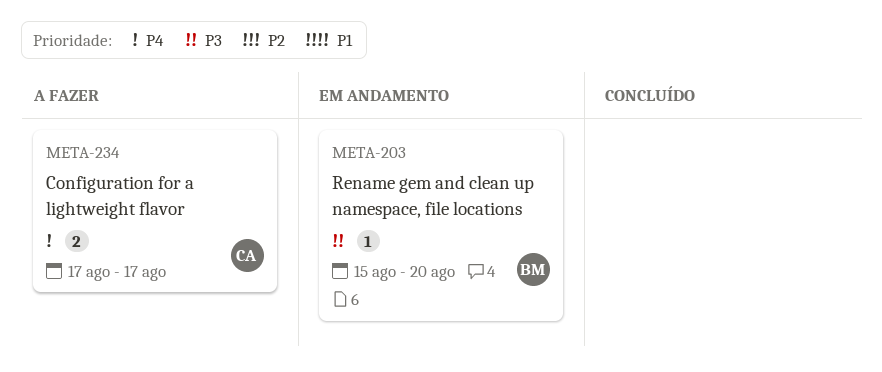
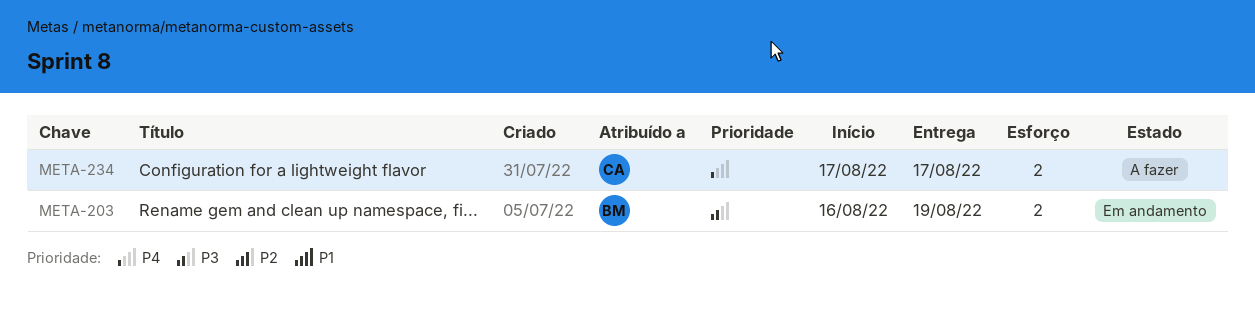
META-203, estimate: 1 -> 2
META-203, start: Aug 15 -> Aug 16
META-203, due: Aug 20 -> Aug 19

